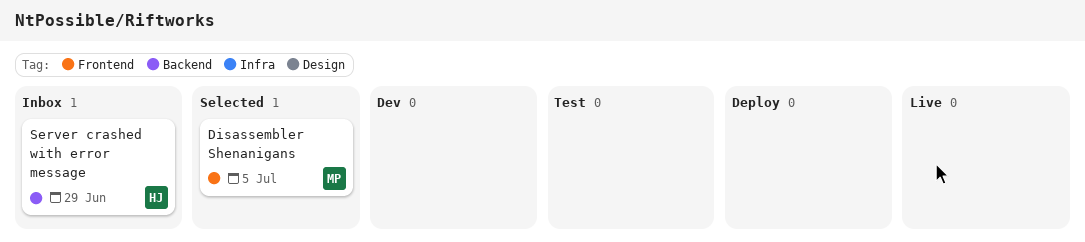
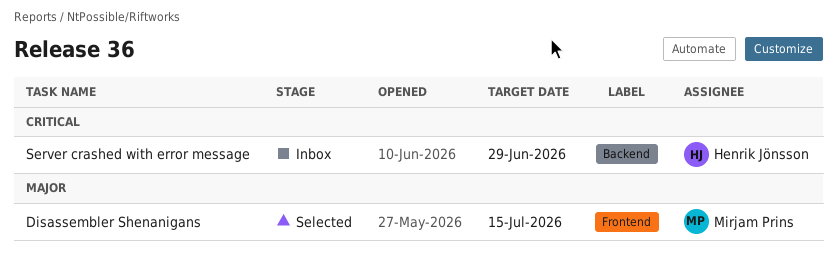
Disassembler Shenanigans, due: Jul 5 -> Jul 15

